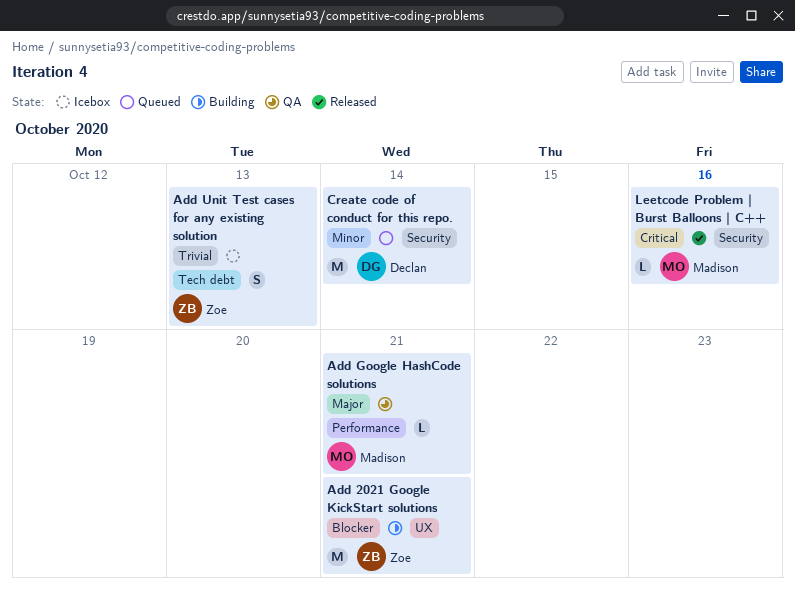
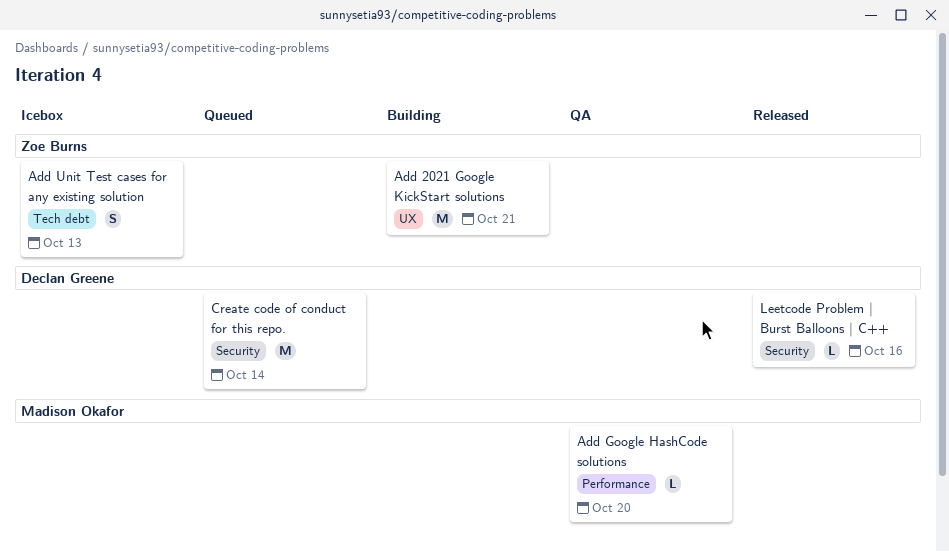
Add Google HashCode solutions, due: Oct 21 -> Oct 20
Leetcode Problem | Burst Balloons | C++, owner: Madison Okafor -> Declan Greene

